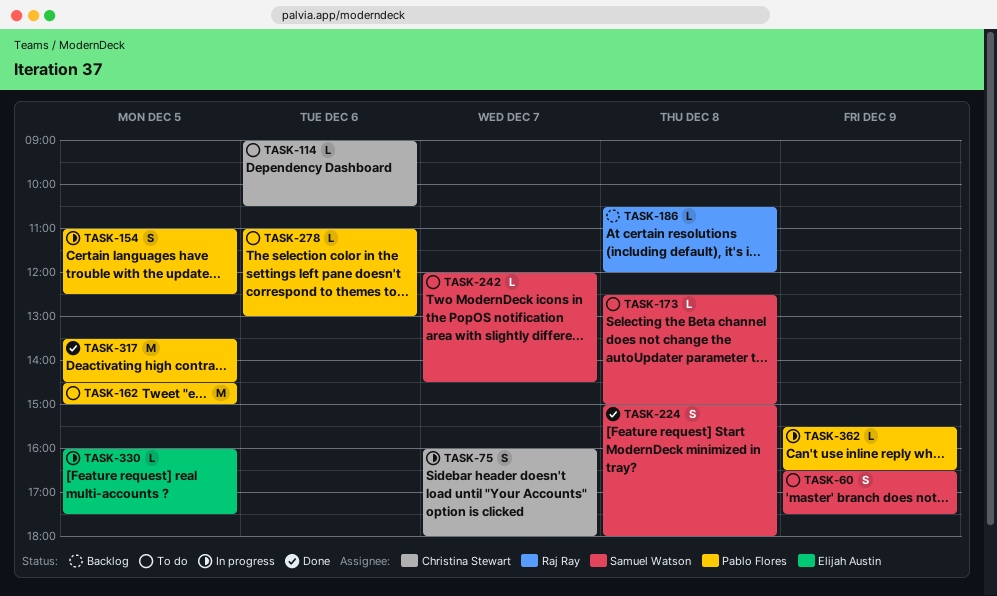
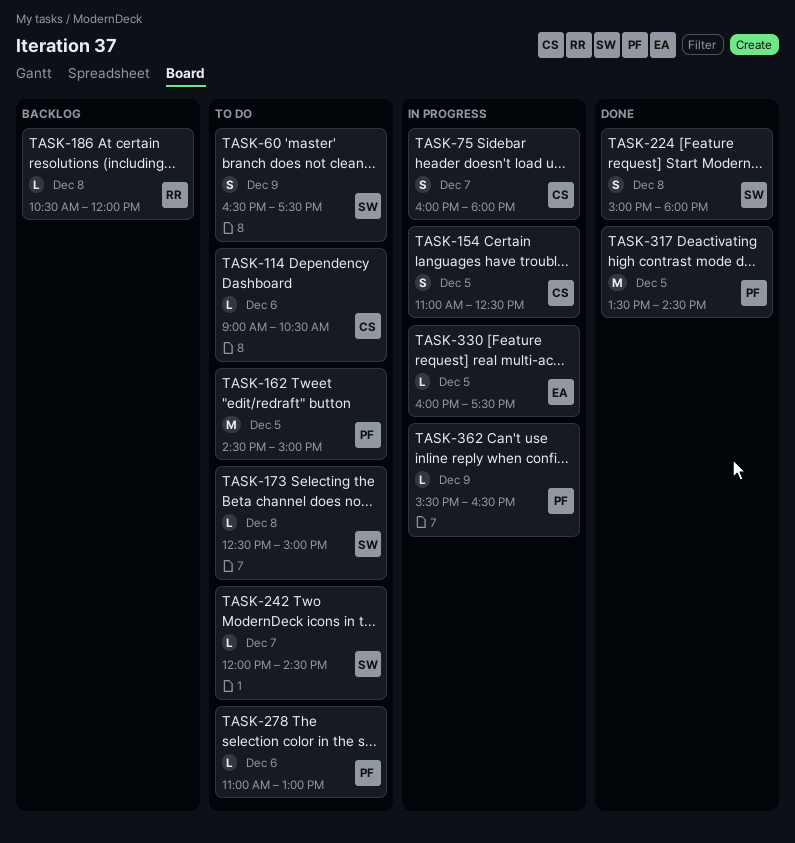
TASK-154, owner: Pablo Flores -> Christina Stewart

